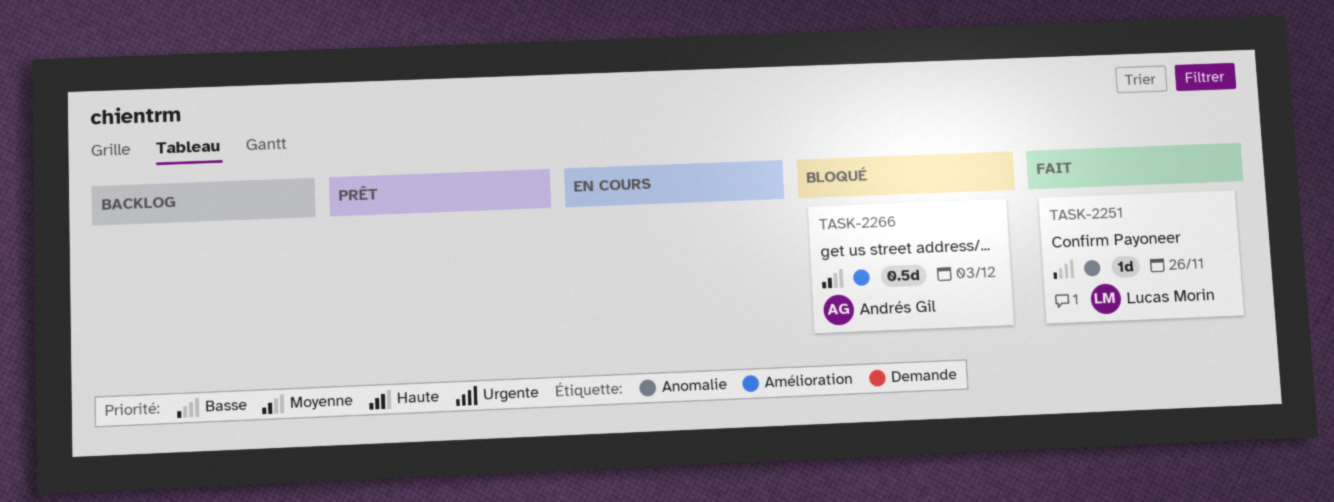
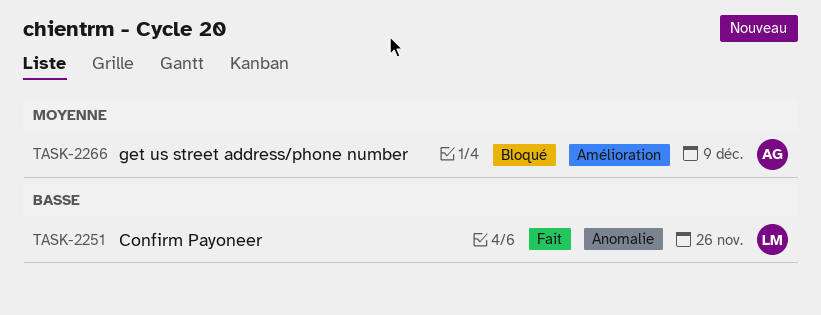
TASK-2266, due: Dec 3 -> Dec 9

